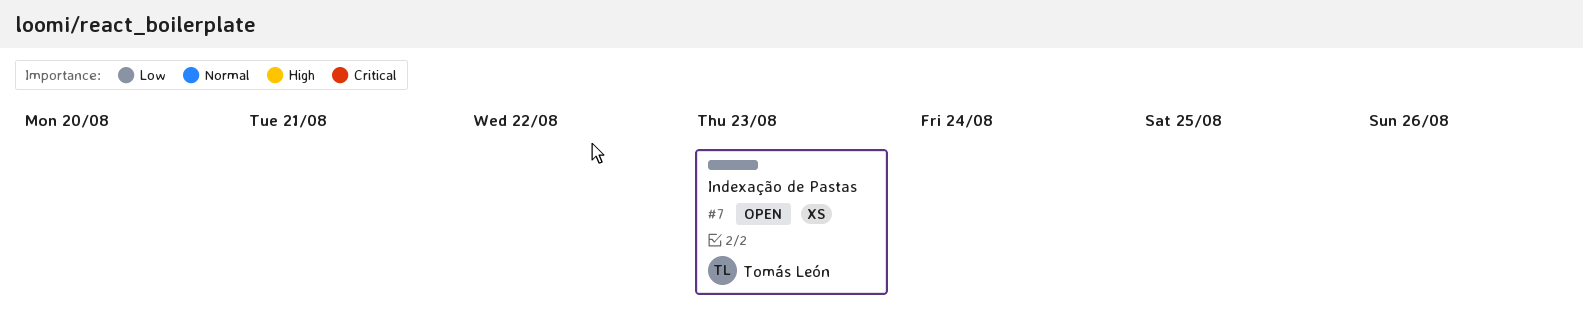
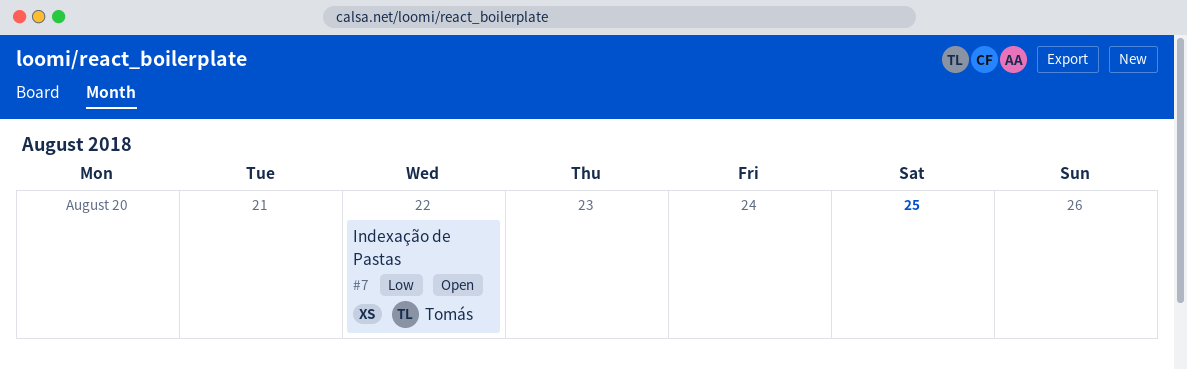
#7, due: Aug 23 -> Aug 22

